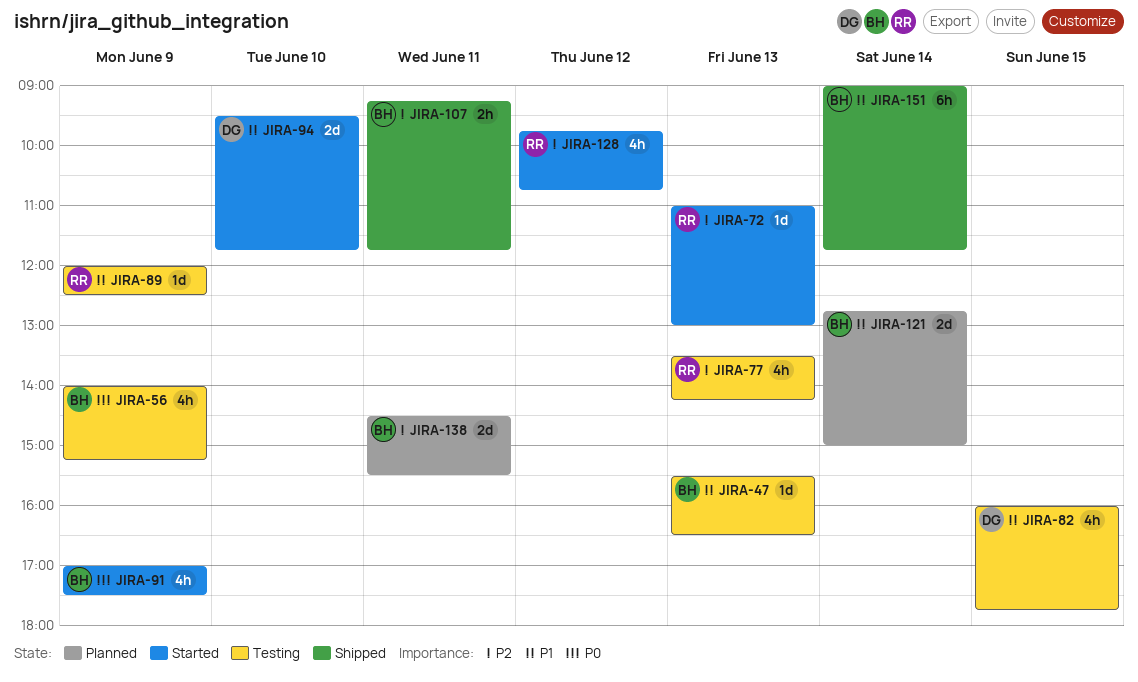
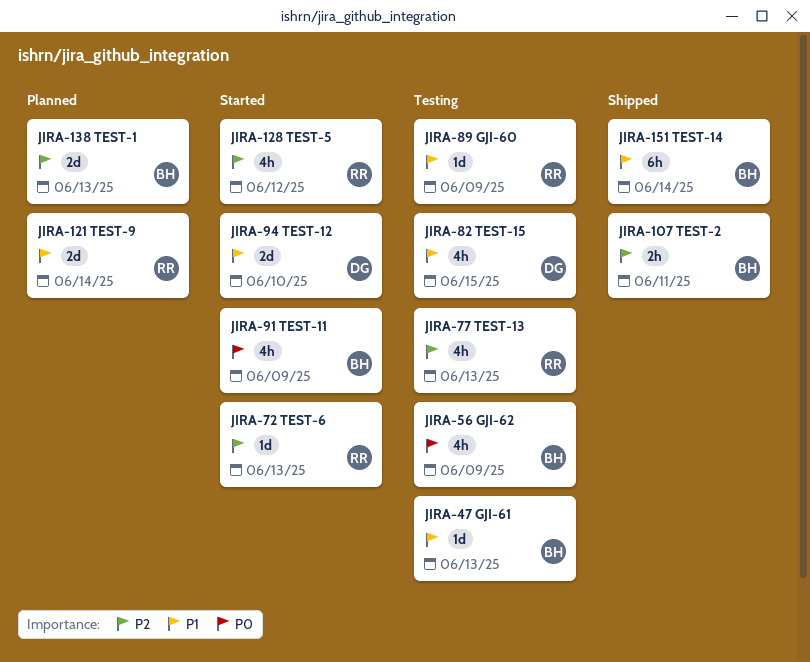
JIRA-121, owner: BH -> RR
JIRA-138, day: Jun 11 -> Jun 13

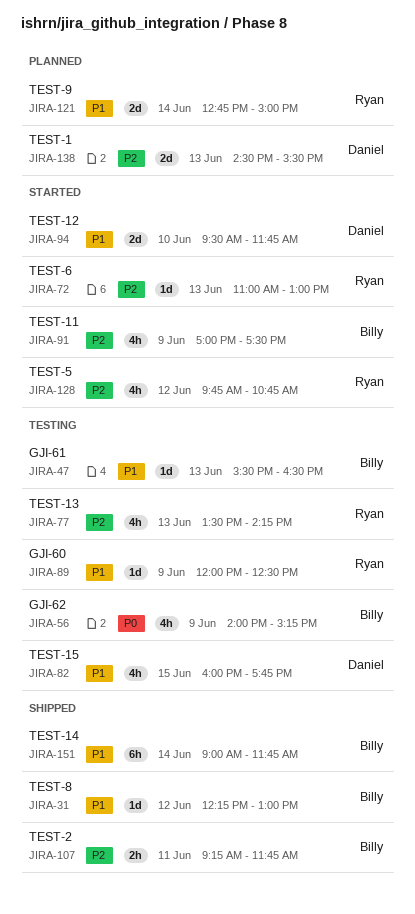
JIRA-31: none -> present
JIRA-91, priority: P0 -> P2
JIRA-138, owner: Billy -> Daniel

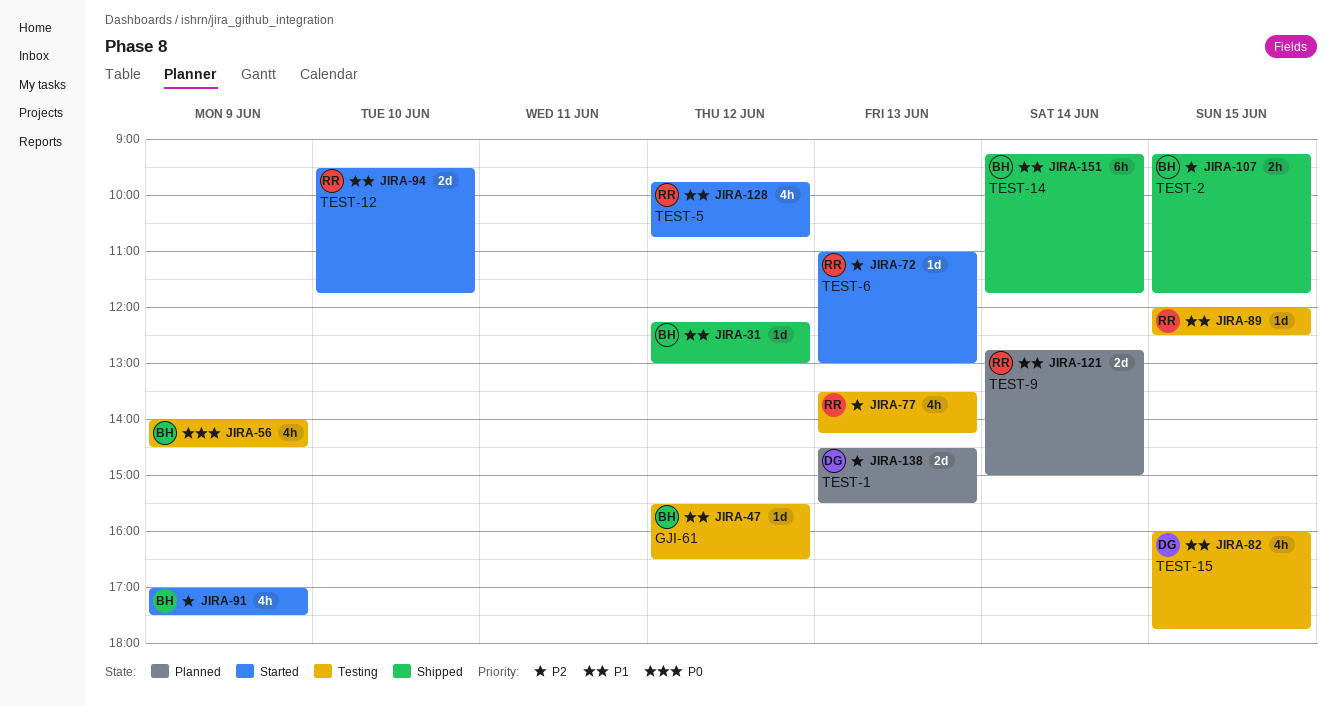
JIRA-47, day: Jun 13 -> Jun 12
JIRA-56, ends: 15:15 -> 14:30
JIRA-89, day: Jun 9 -> Jun 15
JIRA-94, owner: Daniel -> Ryan
JIRA-107, day: Jun 11 -> Jun 15
JIRA-128, priority: P2 -> P1
JIRA-151, begins: 09:00 -> 09:15

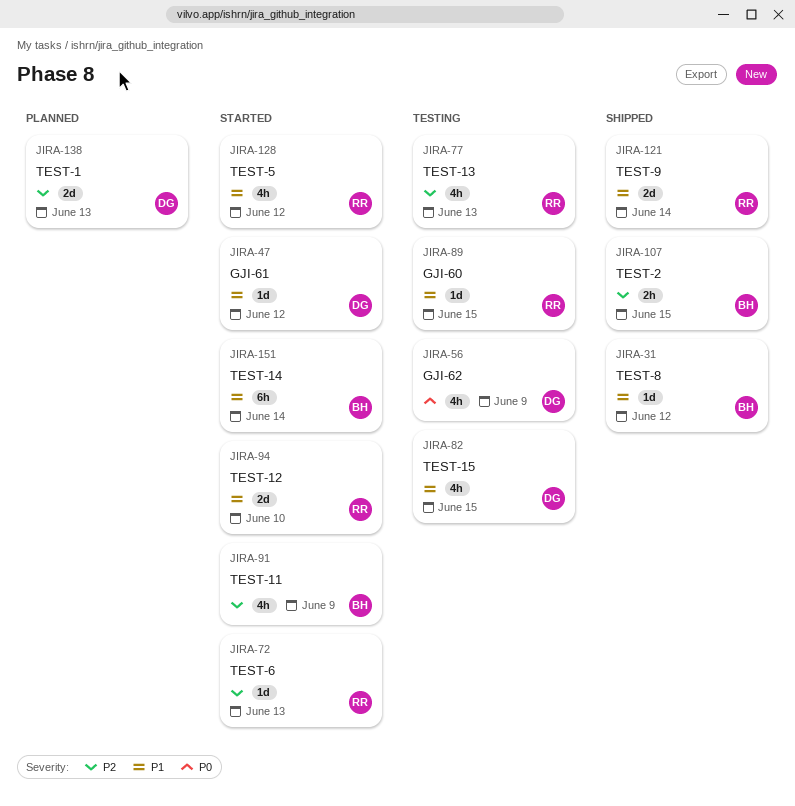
JIRA-47, status: Testing -> Started
JIRA-47, owner: BH -> DG
JIRA-56, owner: BH -> DG
JIRA-121, status: Planned -> Shipped
JIRA-151, status: Shipped -> Started

